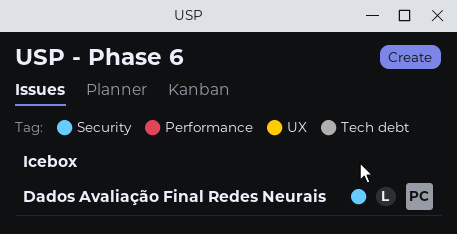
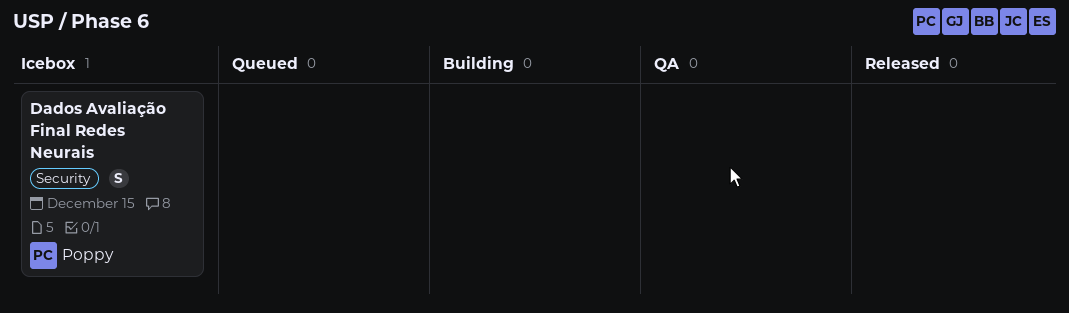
Dados Avaliação Final Redes Neurais, estimate: L -> S

